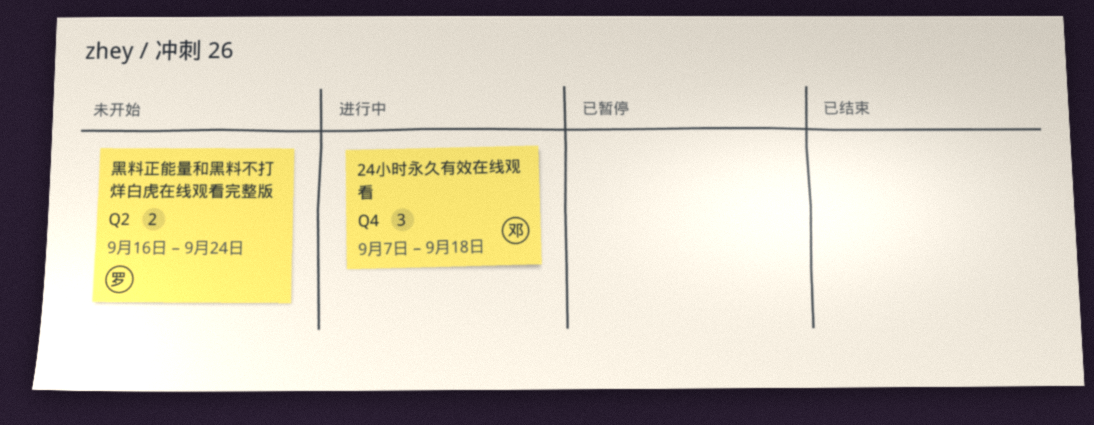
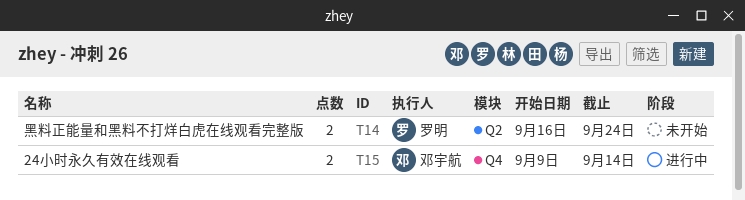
24小时永久有效在线观看, estimate: 3 -> 2
24小时永久有效在线观看, start: Sep 7 -> Sep 9
24小时永久有效在线观看, due: Sep 18 -> Sep 14

